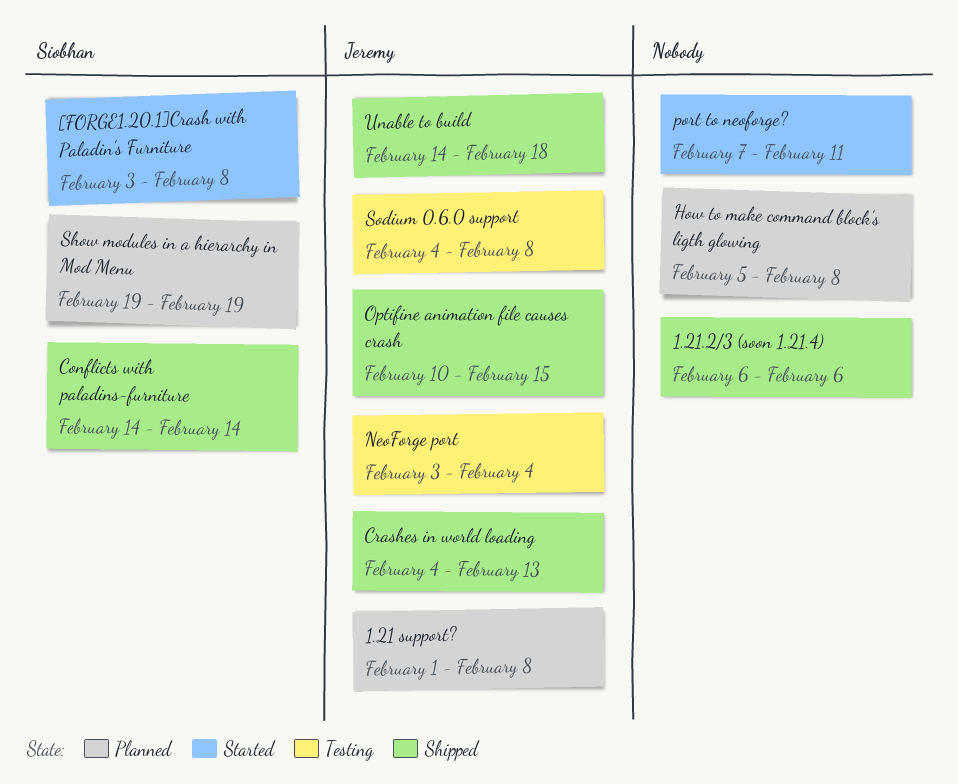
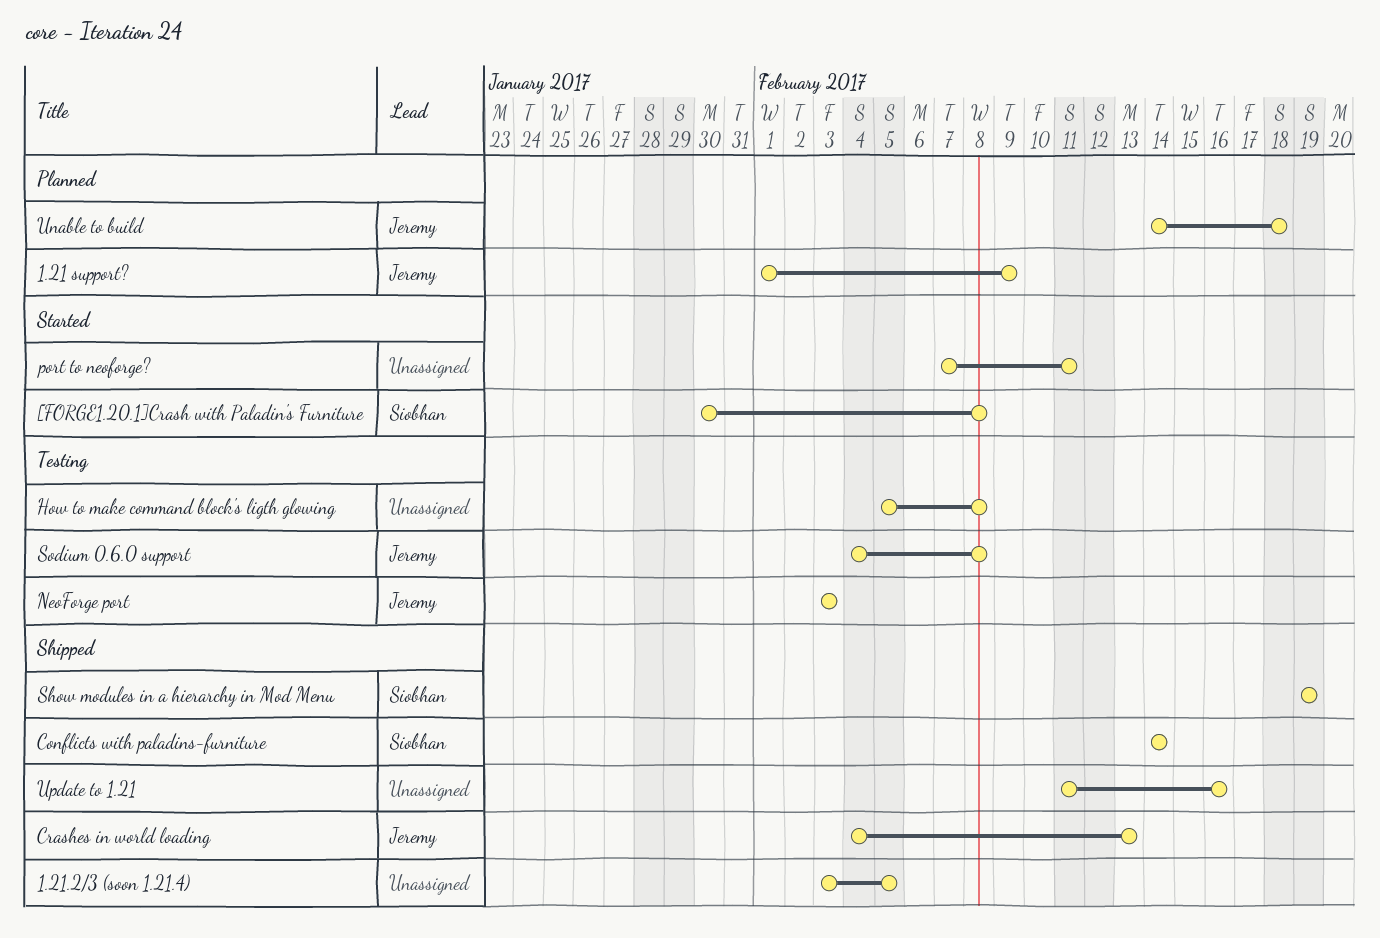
1.21 support?, due: Feb 8 -> Feb 9
1.21.2/3 (soon 1.21.4), start: Feb 6 -> Feb 3
1.21.2/3 (soon 1.21.4), due: Feb 6 -> Feb 5
[FORGE1.20.1]Crash with Paladin's Furniture, start: Feb 3 -> Jan 30
How to make command block's ligth glowing, status: Planned -> Testing
NeoForge port, due: Feb 4 -> Feb 3
Optifine animation file causes crash: present -> none
Show modules in a hierarchy in Mod Menu, status: Planned -> Shipped
Unable to build, status: Shipped -> Planned
Update to 1.21: none -> present

